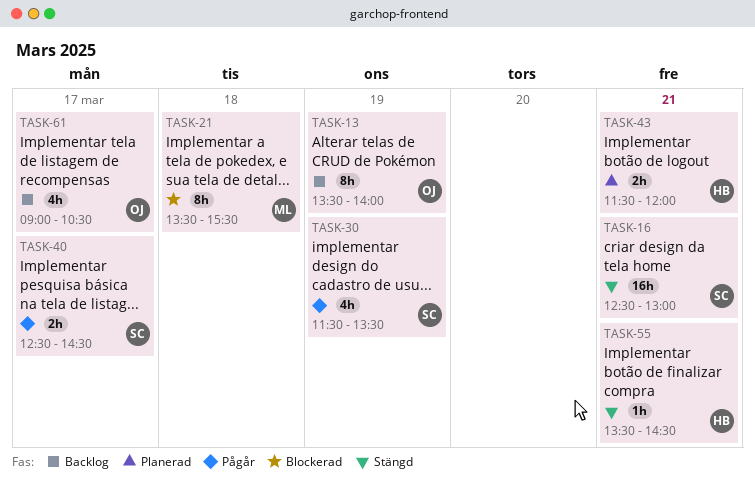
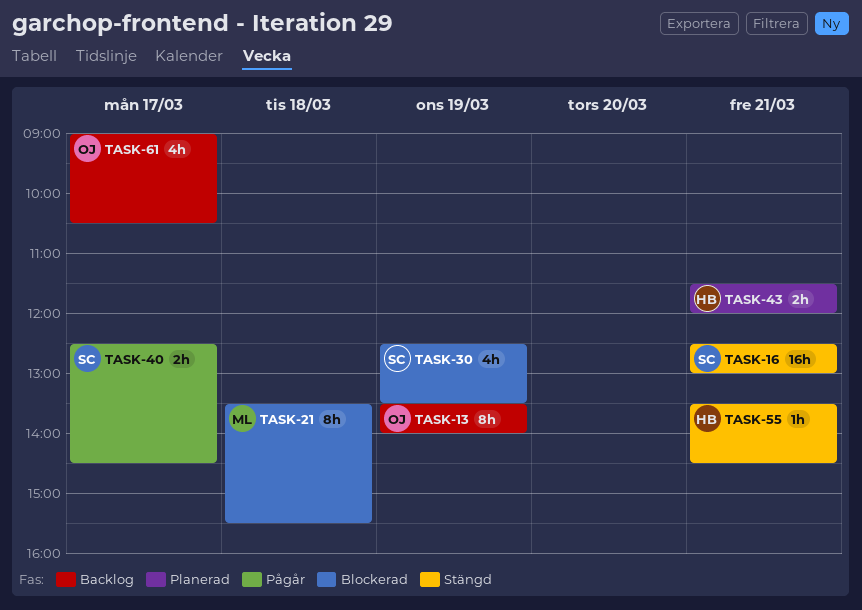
TASK-30, status: Pågår -> Blockerad
TASK-30, begins: 11:30 -> 12:30

